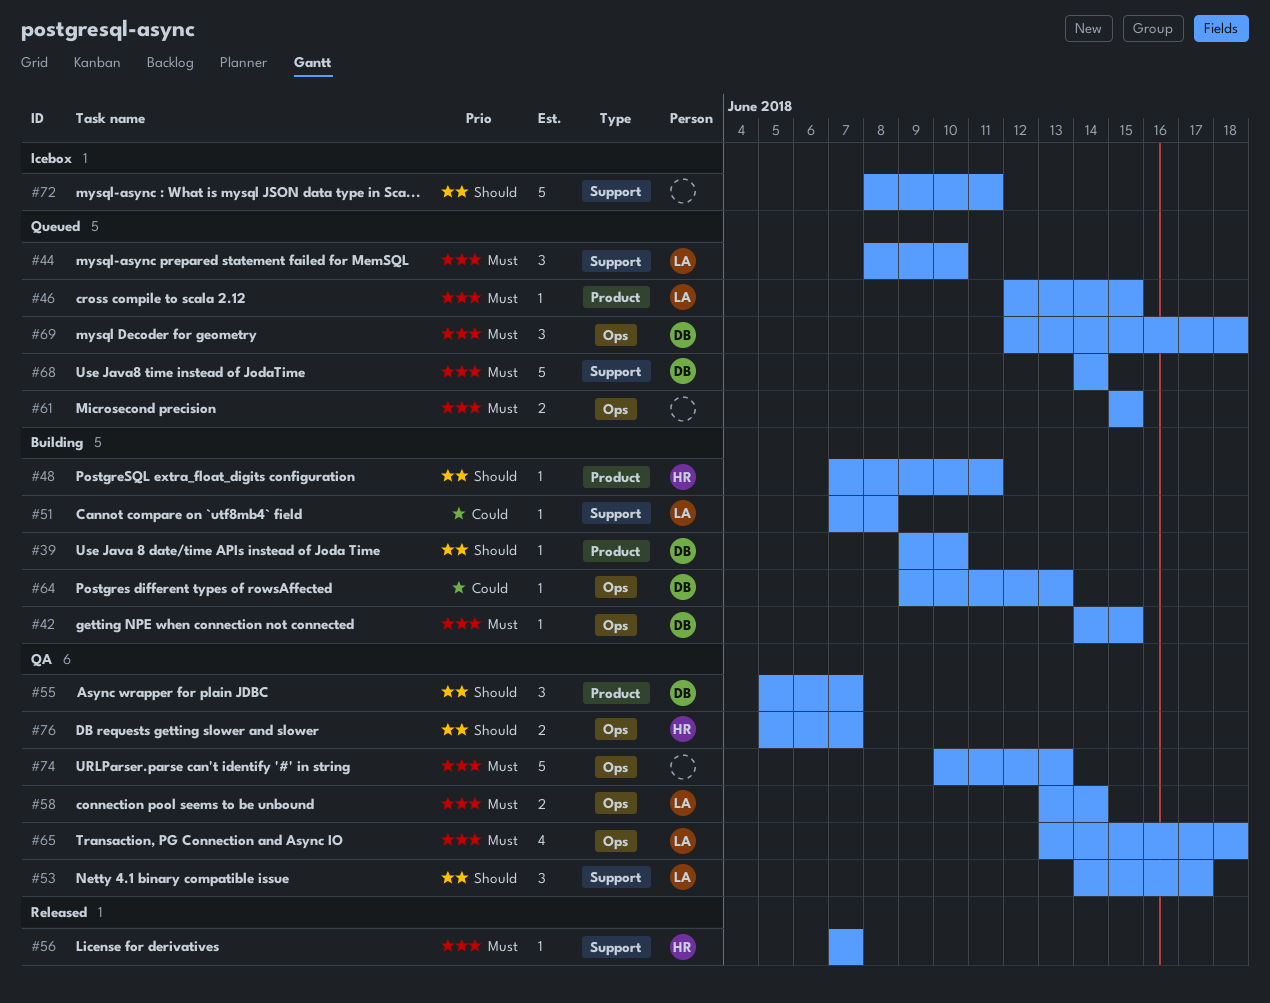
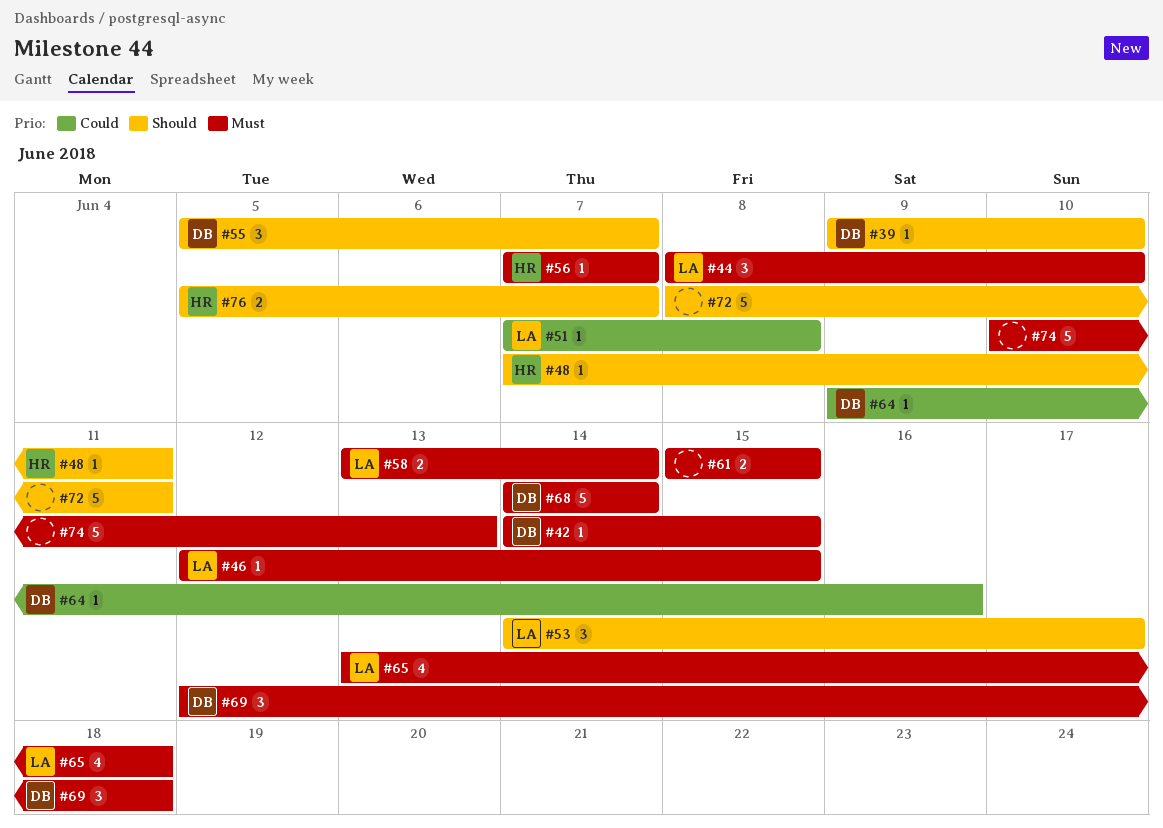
#64, due: Jun 13 -> Jun 16

